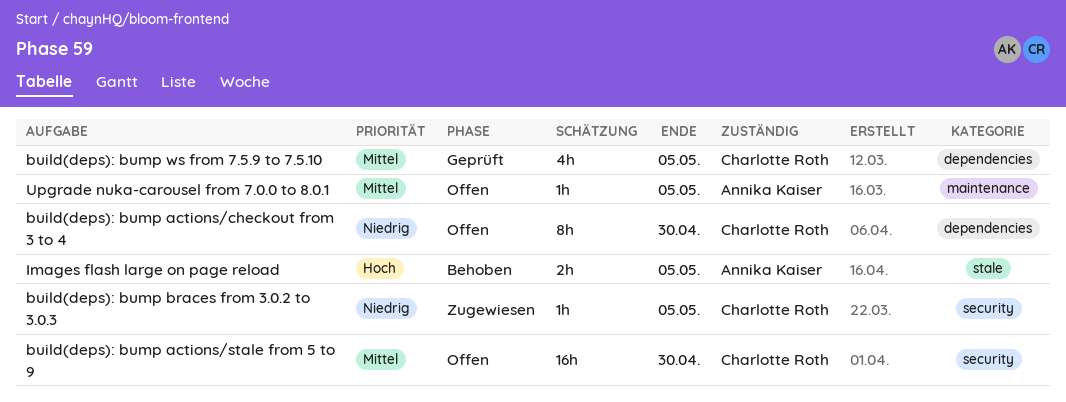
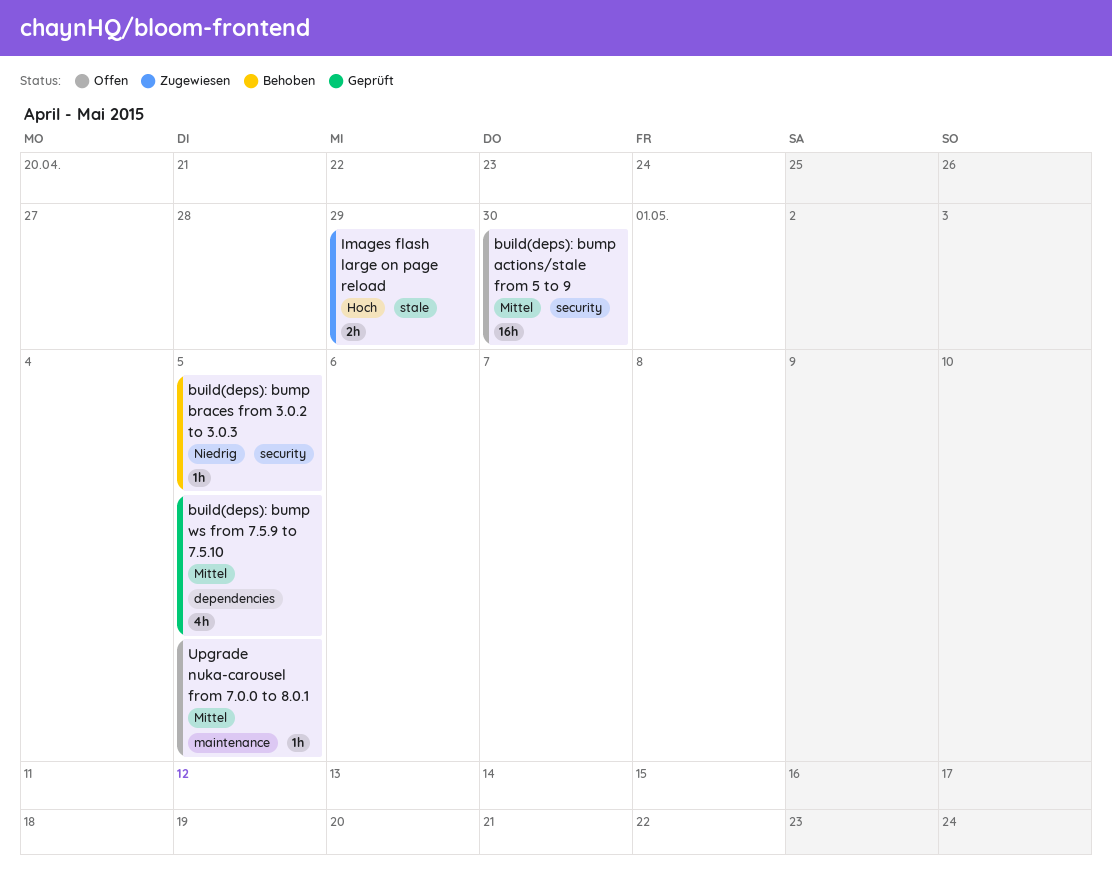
build(deps): bump actions/checkout from 3 to 4: present -> none
build(deps): bump braces from 3.0.2 to 3.0.3, status: Zugewiesen -> Behoben
Images flash large on page reload, status: Behoben -> Zugewiesen
Images flash large on page reload, due: May 5 -> Apr 29

